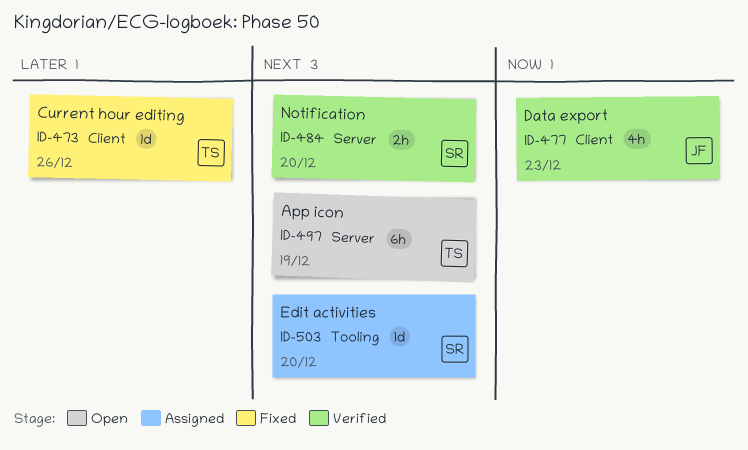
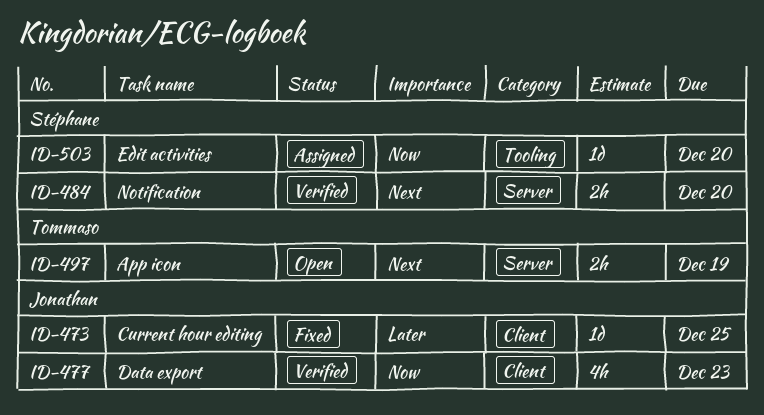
ID-473, owner: Tommaso -> Jonathan
ID-473, due: Dec 26 -> Dec 25
ID-497, estimate: 6h -> 2h
ID-503, priority: Next -> Now

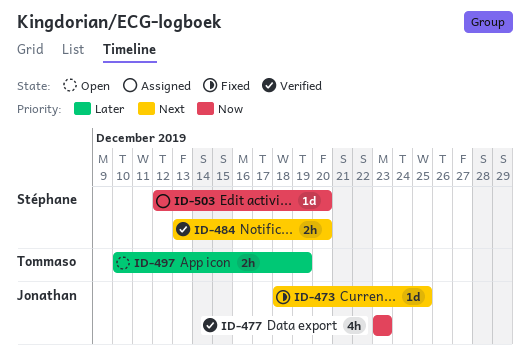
ID-473, priority: Later -> Next
ID-497, priority: Next -> Later

